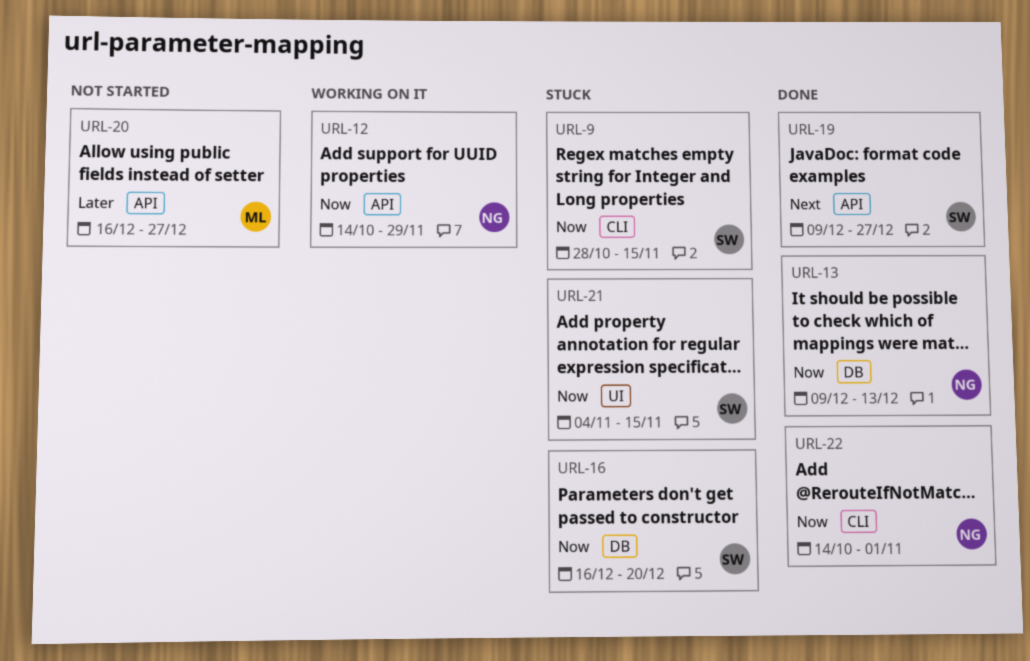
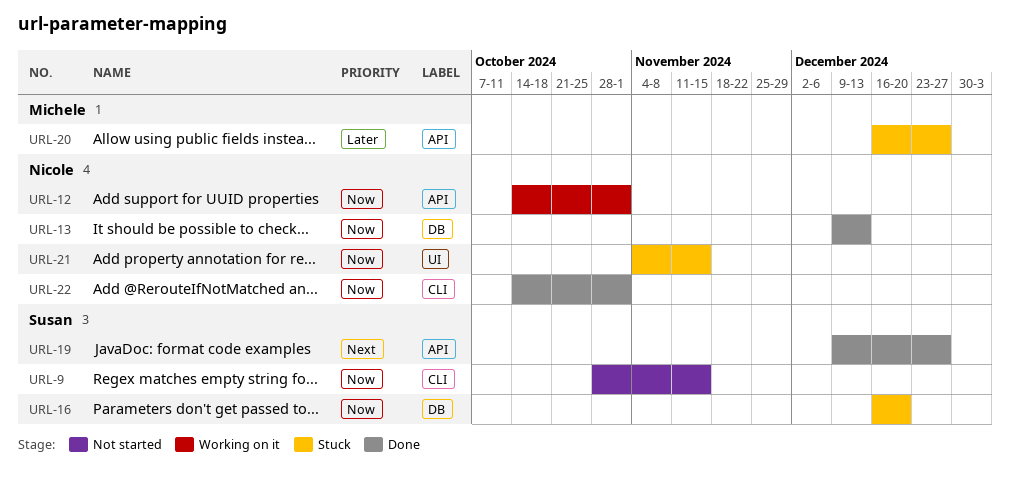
URL-9, status: Stuck -> Not started
URL-12, due: Nov 29 -> Nov 1
URL-20, status: Not started -> Stuck
URL-21, owner: Susan -> Nicole

